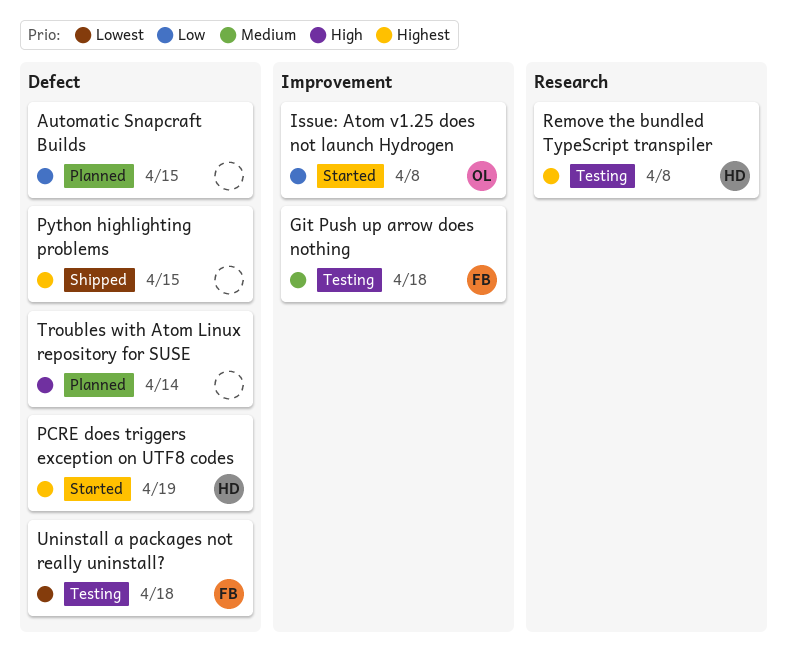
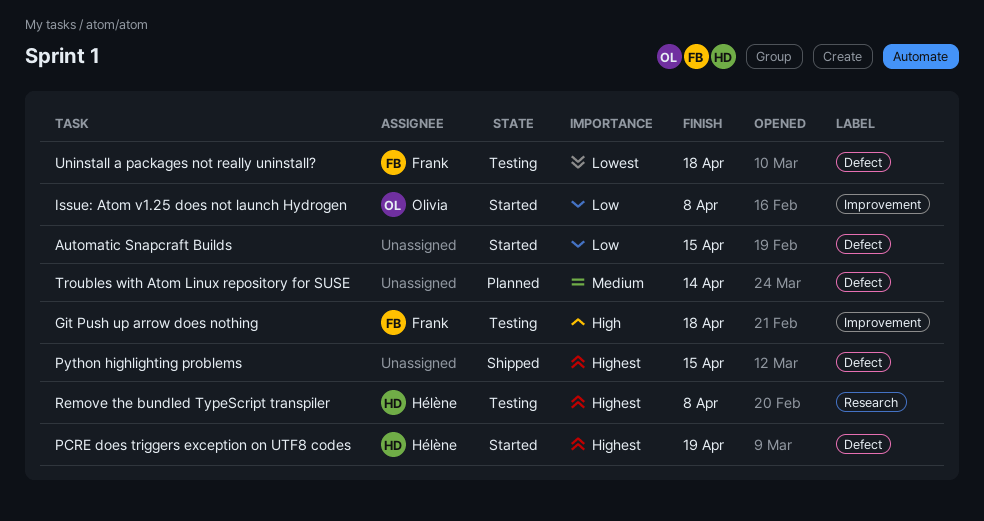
Automatic Snapcraft Builds, status: Planned -> Started
Git Push up arrow does nothing, priority: Medium -> High
Troubles with Atom Linux repository for SUSE, priority: High -> Medium

